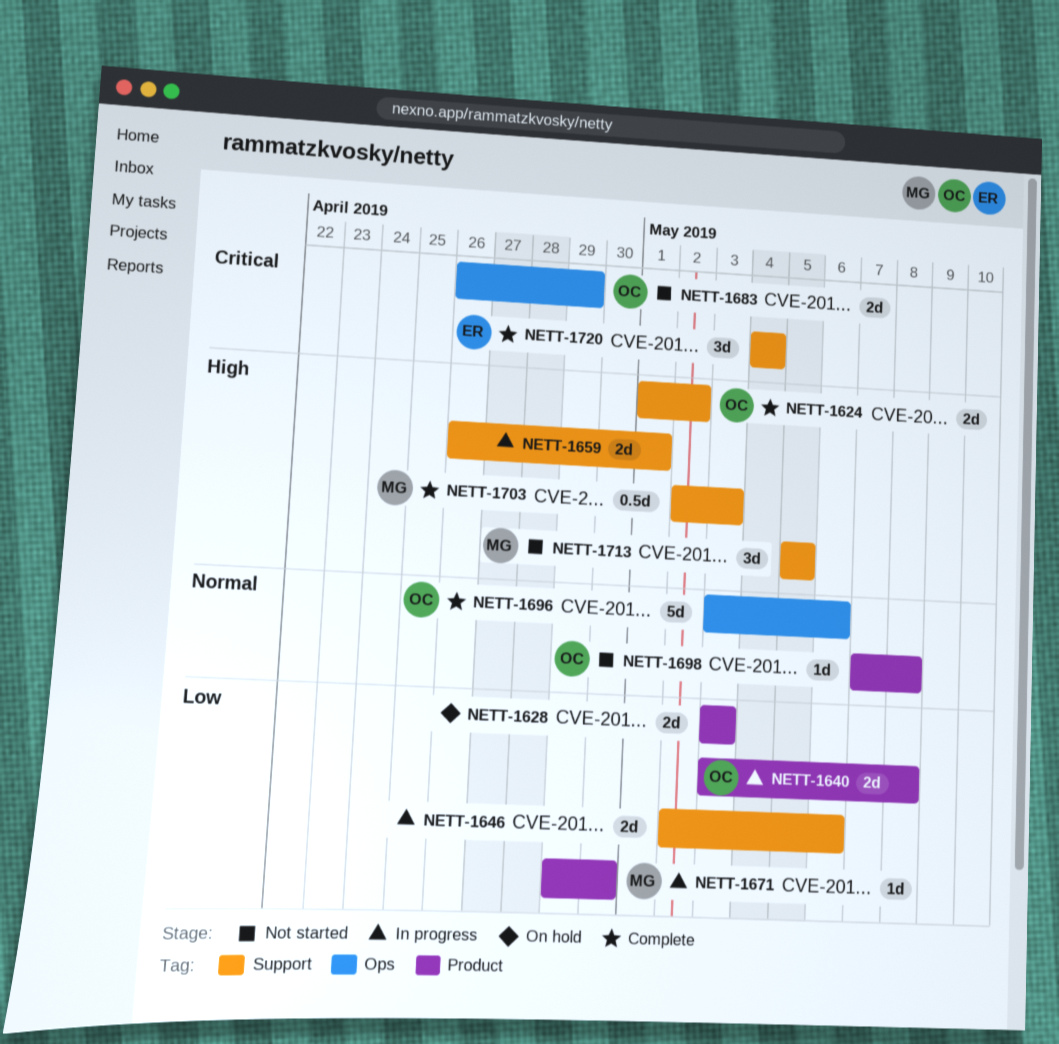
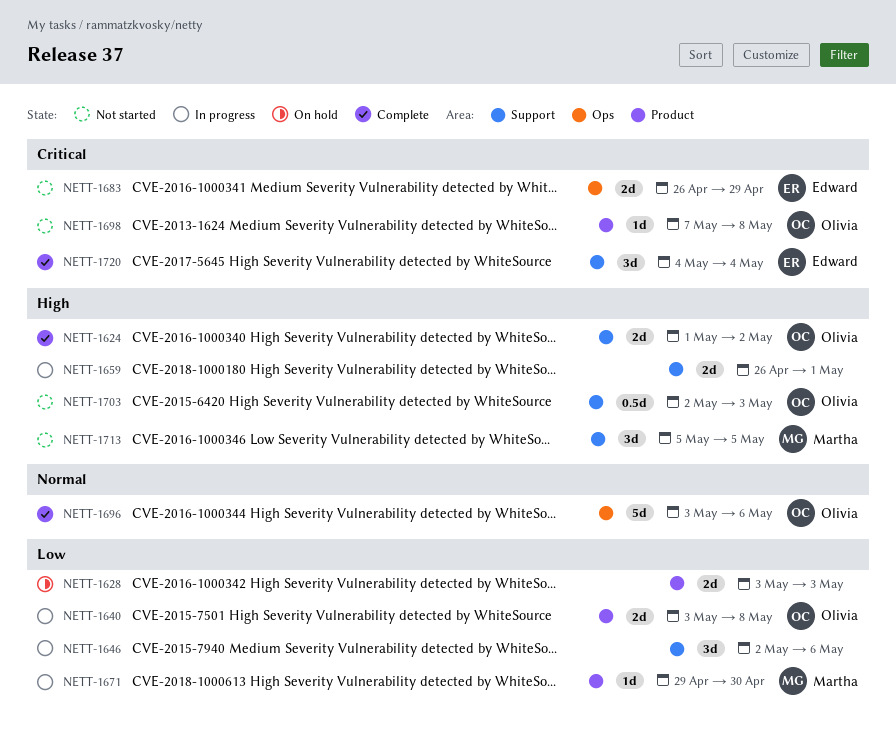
NETT-1646, estimate: 2d -> 3d
NETT-1683, owner: Olivia -> Edward
NETT-1698, priority: Normal -> Critical
NETT-1703, status: Complete -> Not started
NETT-1703, owner: Martha -> Olivia

